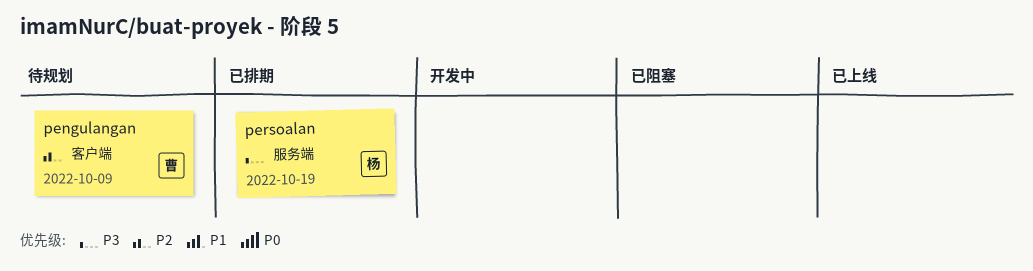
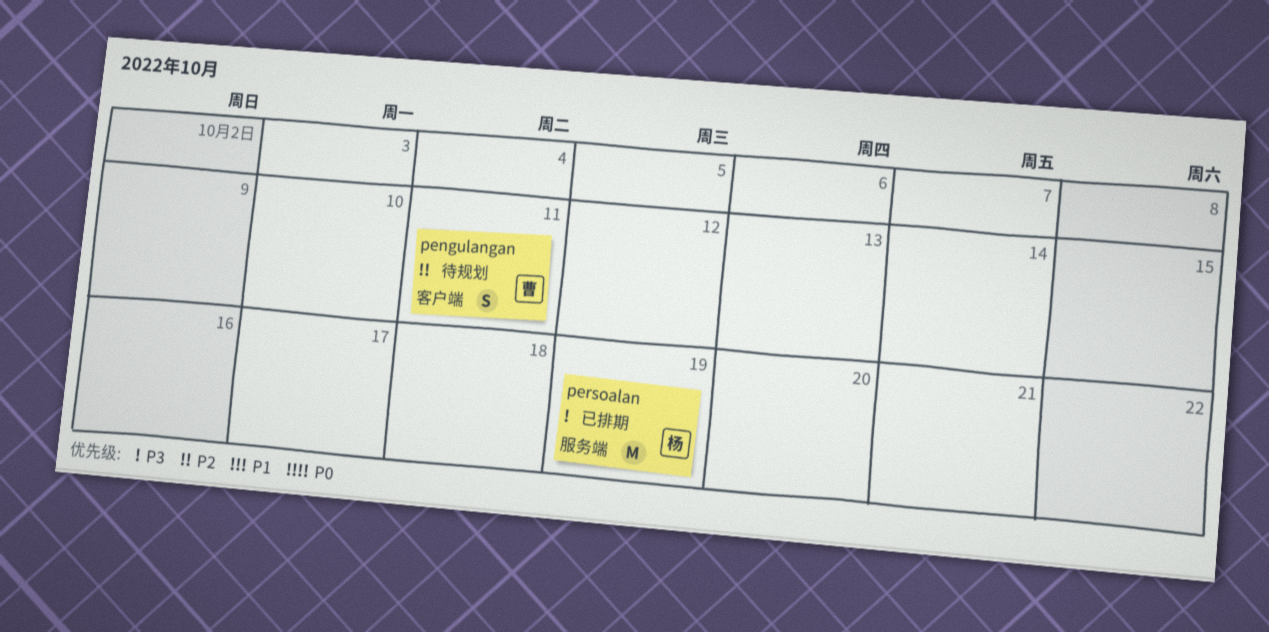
pengulangan, due: Oct 9 -> Oct 11

